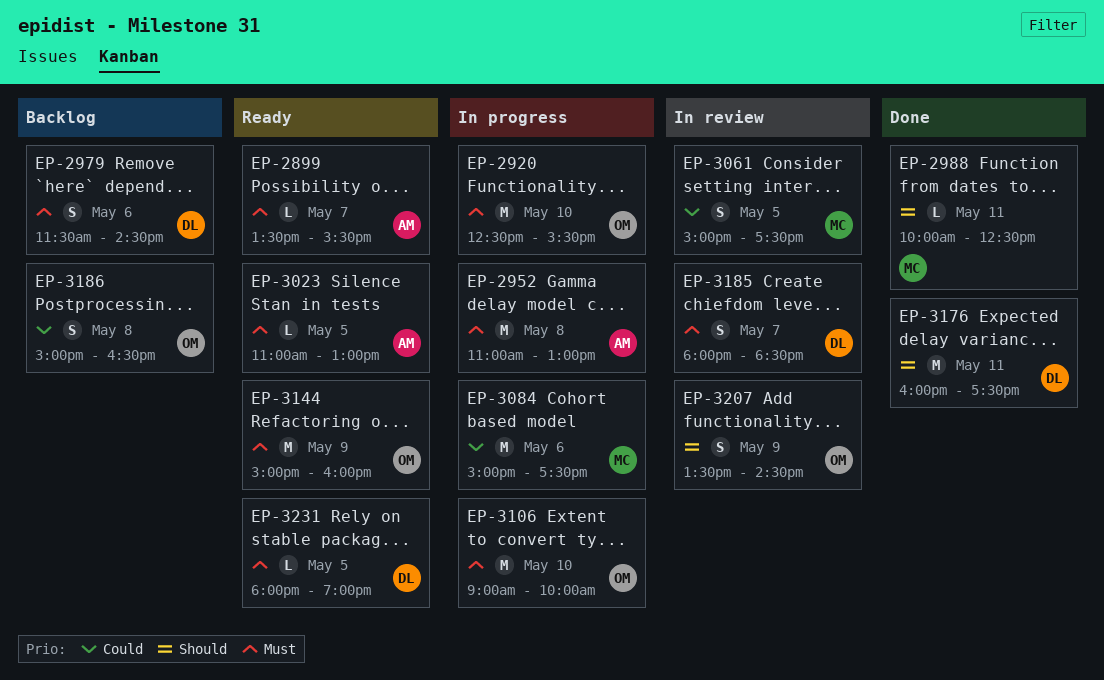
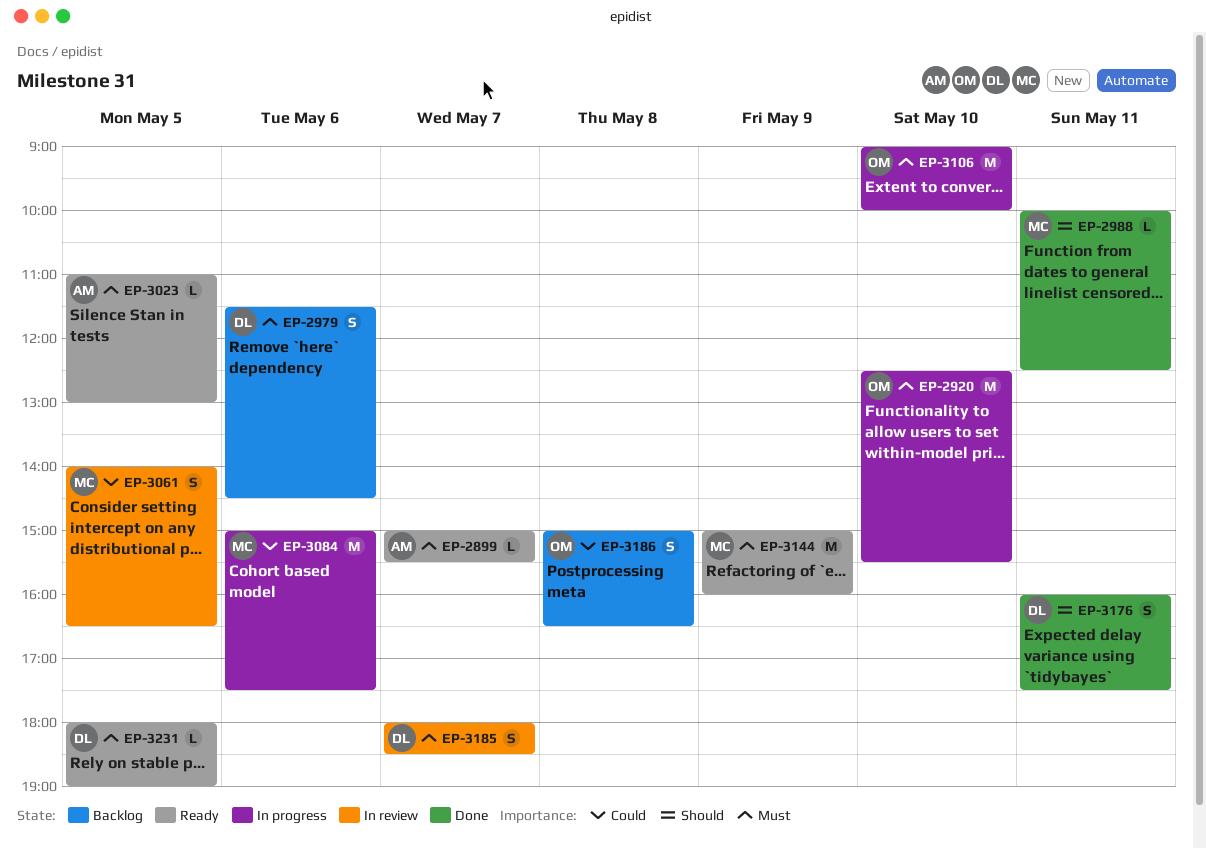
EP-2899, begins: 13:30 -> 15:00
EP-2952: present -> none
EP-3061, begins: 15:00 -> 14:00
EP-3061, ends: 17:30 -> 16:30
EP-3144, owner: OM -> MC
EP-3176, estimate: M -> S
EP-3207: present -> none

